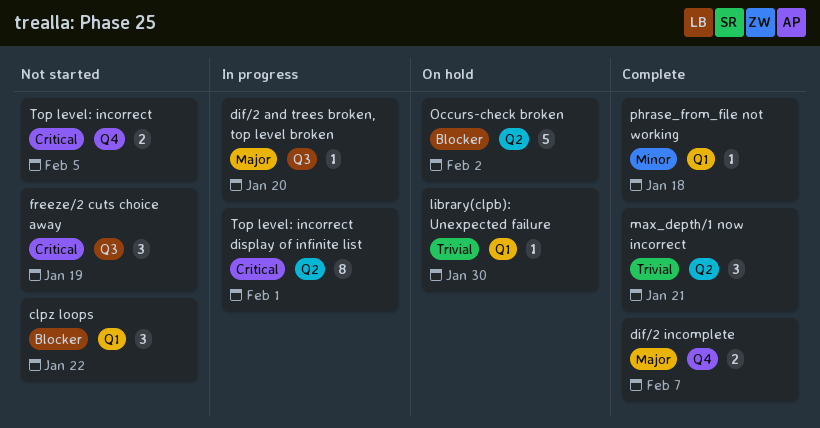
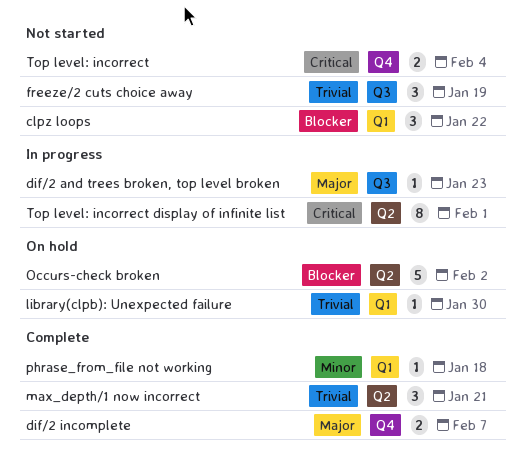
dif/2 and trees broken, top level broken, due: Jan 20 -> Jan 23
freeze/2 cuts choice away, priority: Critical -> Trivial
Top level: incorrect, due: Feb 5 -> Feb 4

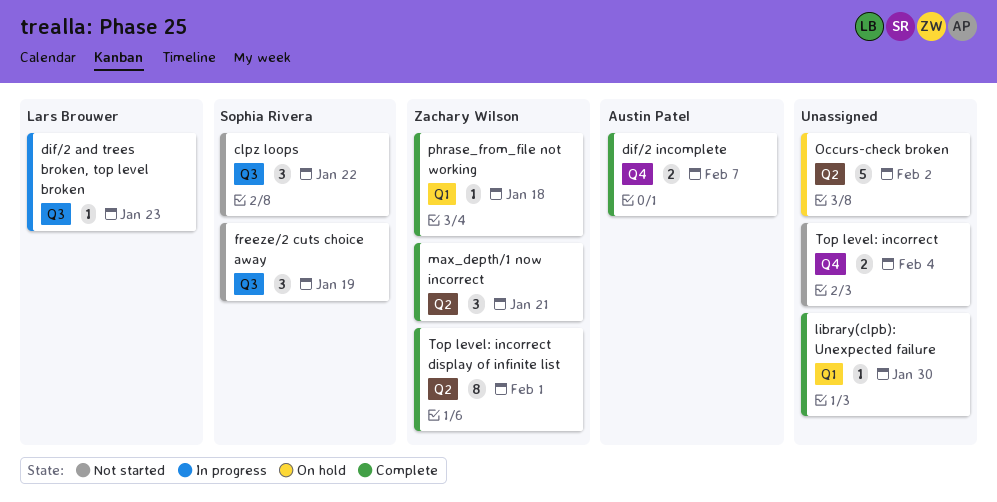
clpz loops, label: Q1 -> Q3
library(clpb): Unexpected failure, status: On hold -> Complete
Top level: incorrect display of infinite list, status: In progress -> Complete

